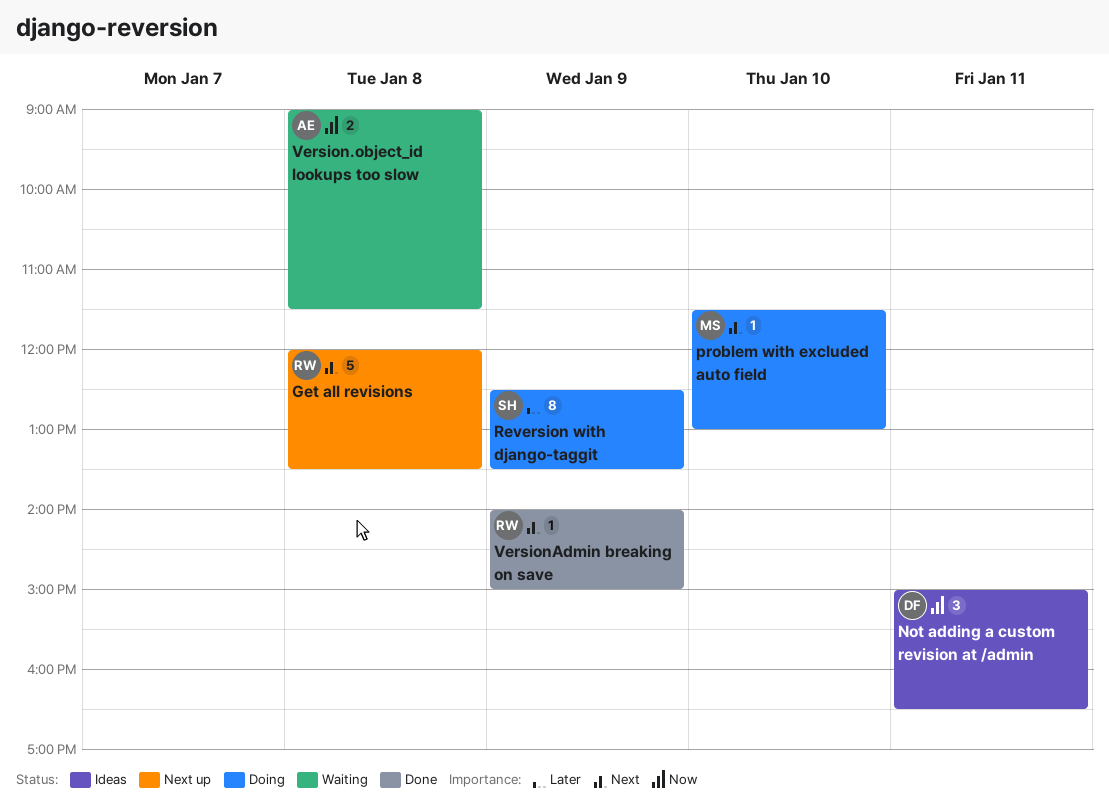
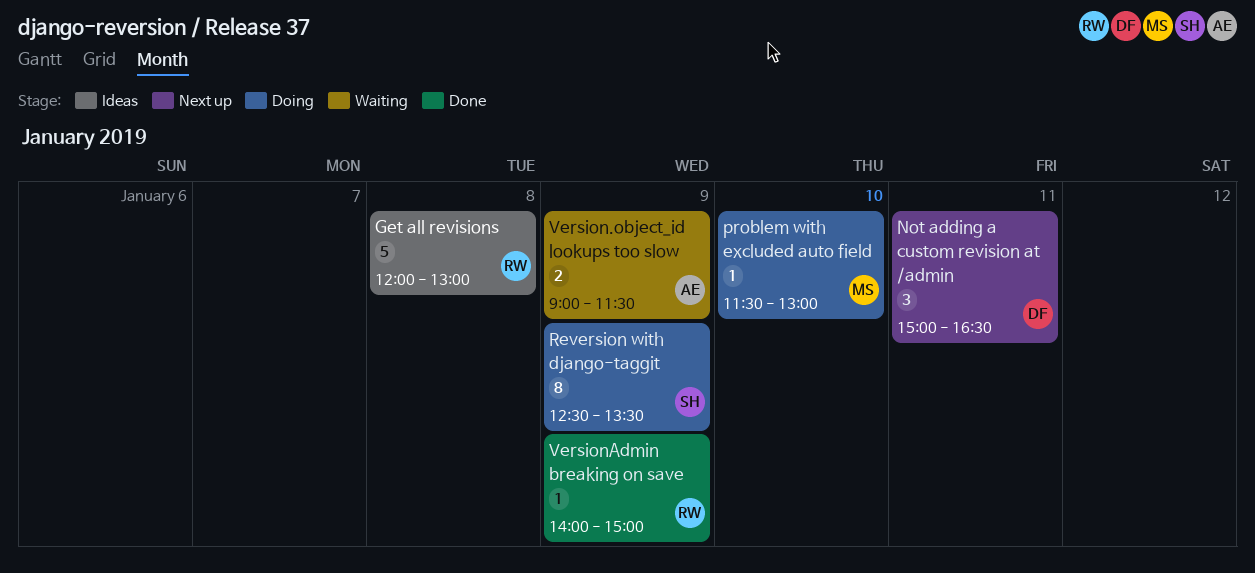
Get all revisions, status: Next up -> Ideas
Get all revisions, ends: 13:30 -> 13:00
Not adding a custom revision at /admin, status: Ideas -> Next up
Version.object_id lookups too slow, day: Jan 8 -> Jan 9

